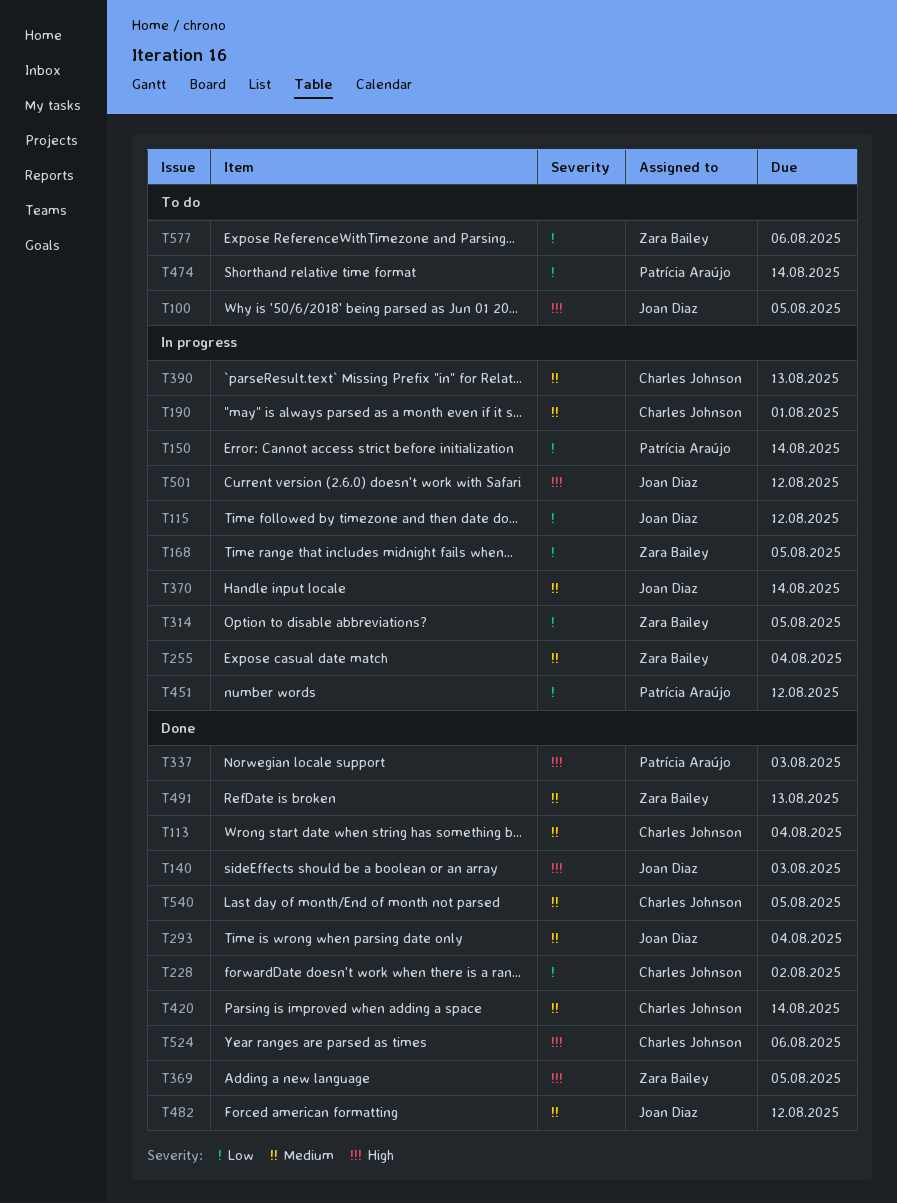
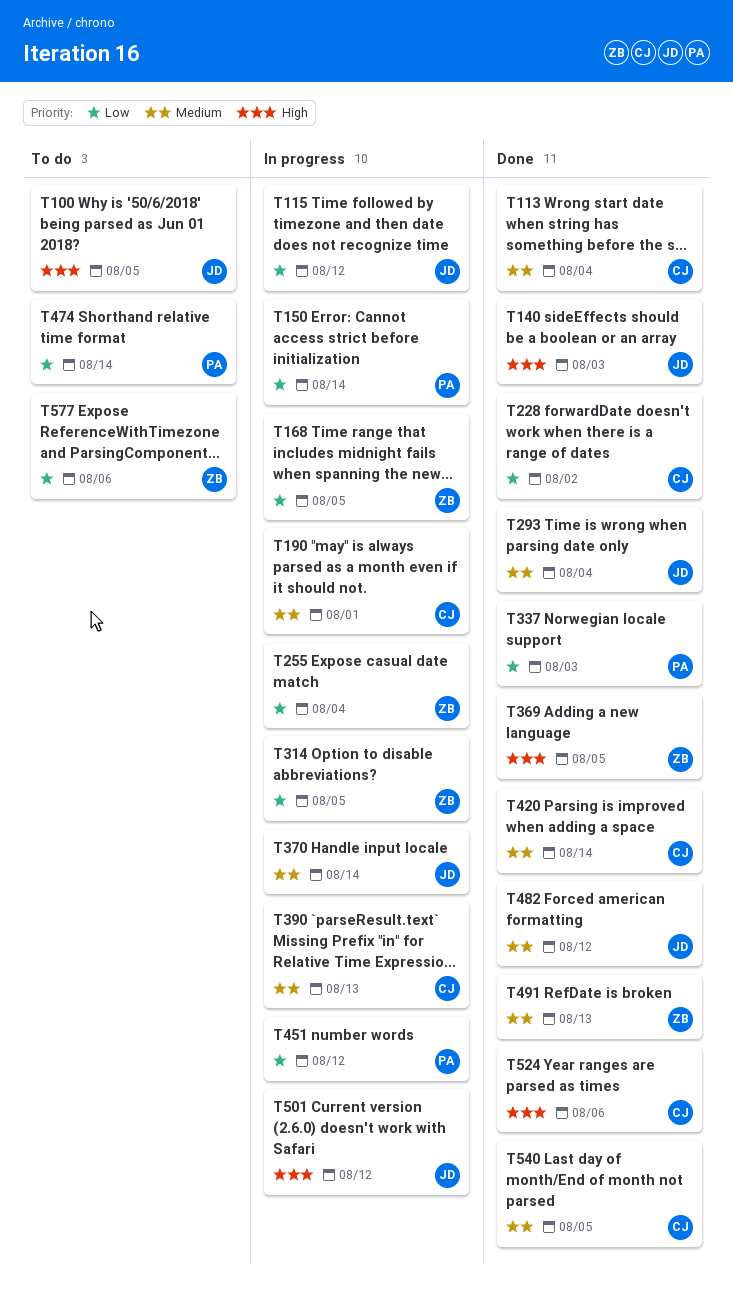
T255, priority: Medium -> Low
T337, priority: High -> Low

